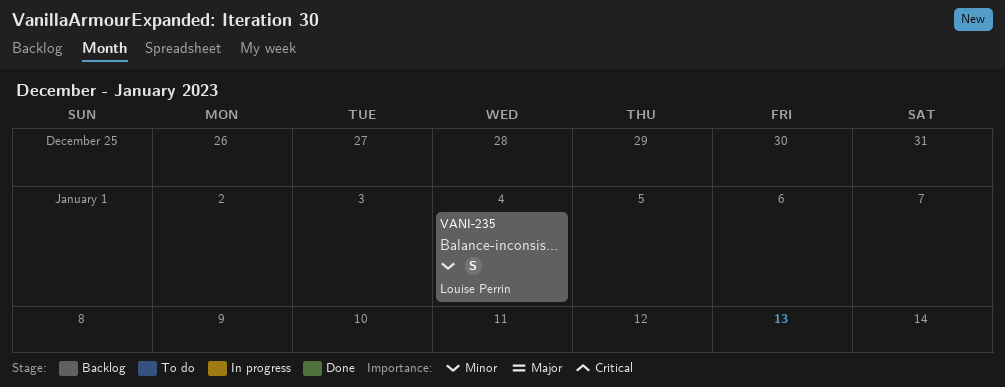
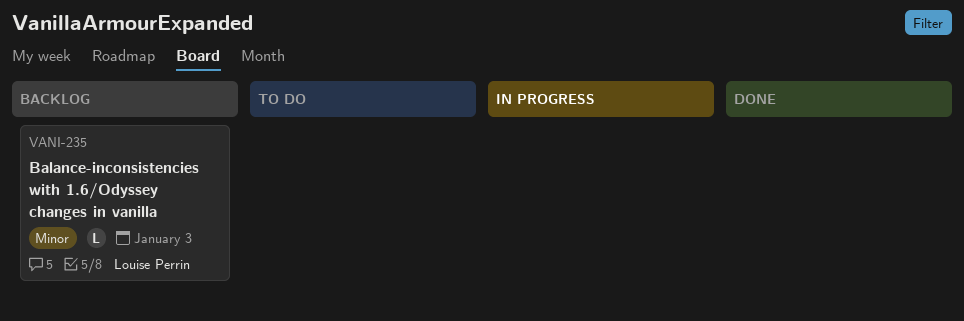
VANI-235, estimate: S -> L
VANI-235, due: Jan 4 -> Jan 3

